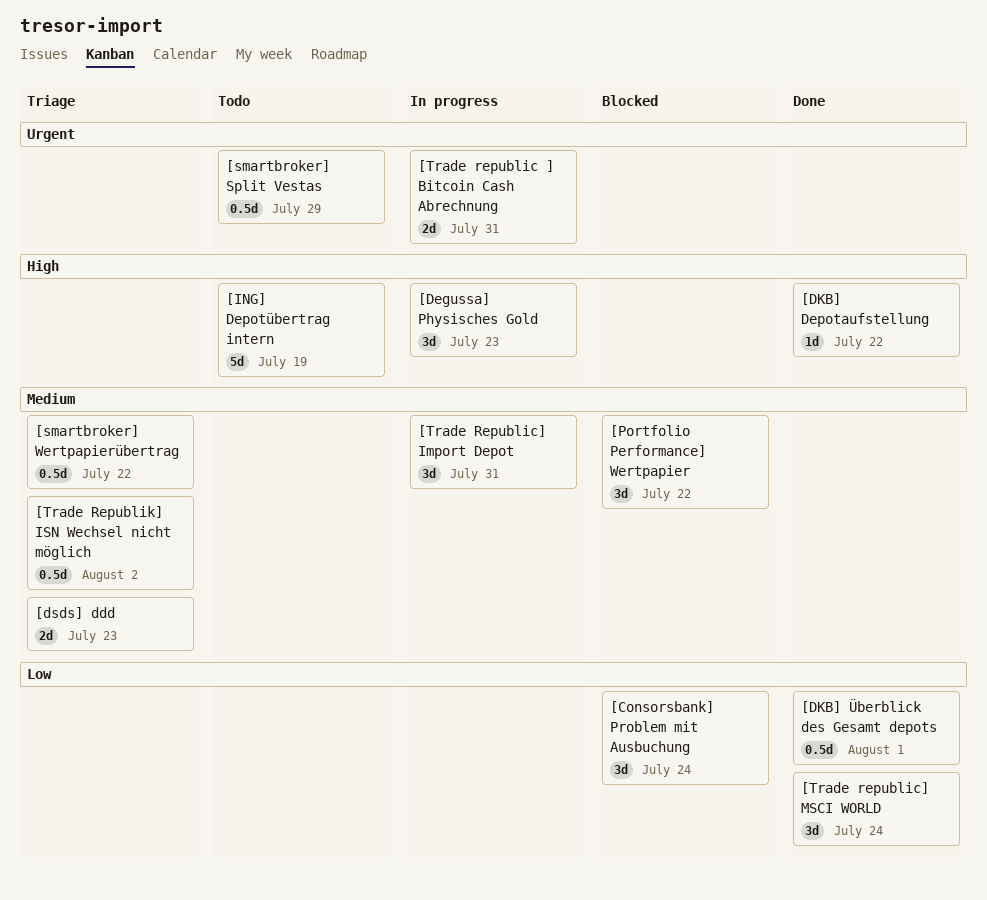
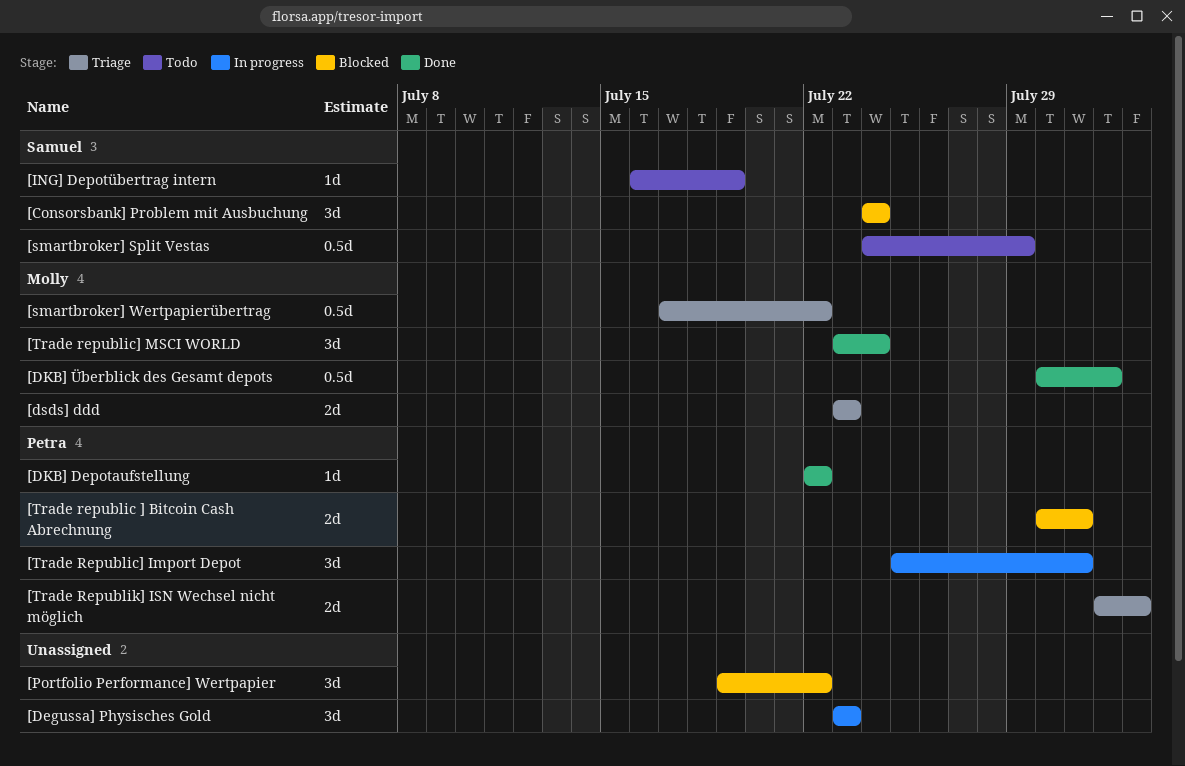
[ING] Depotübertrag intern, estimate: 5d -> 1d
[Trade republic ] Bitcoin Cash Abrechnung, status: In progress -> Blocked
[Trade Republik] ISN Wechsel nicht möglich, estimate: 0.5d -> 2d

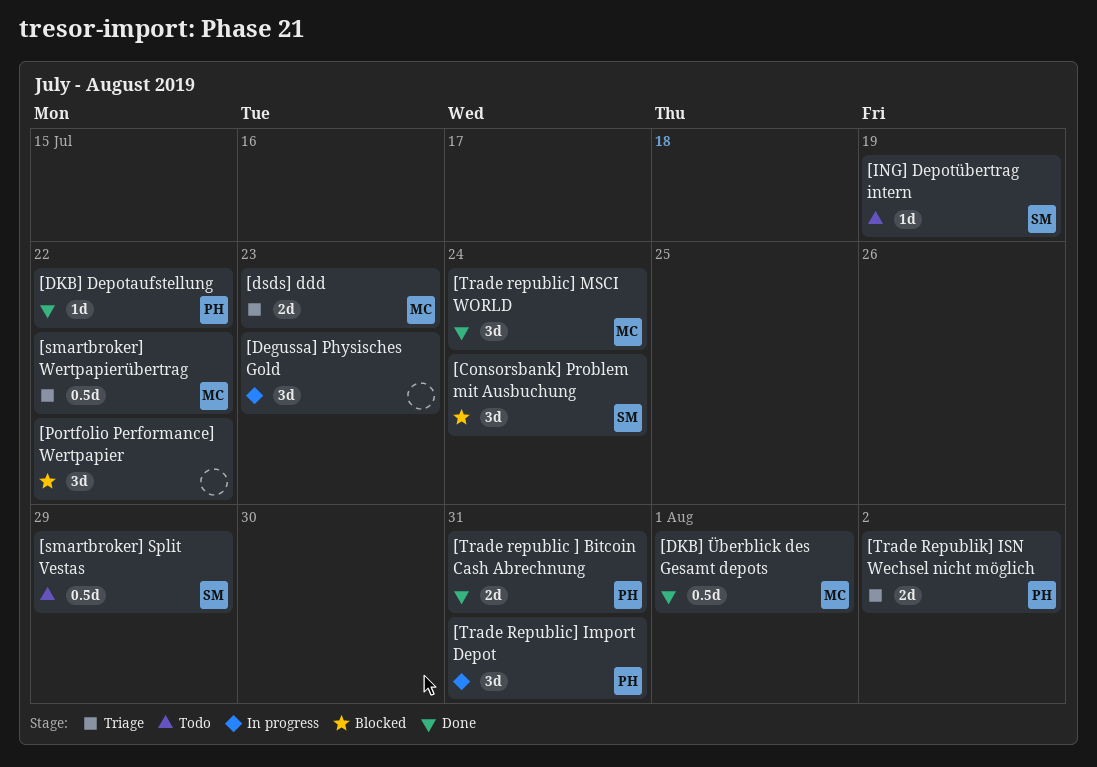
[Trade republic ] Bitcoin Cash Abrechnung, status: Blocked -> Done

